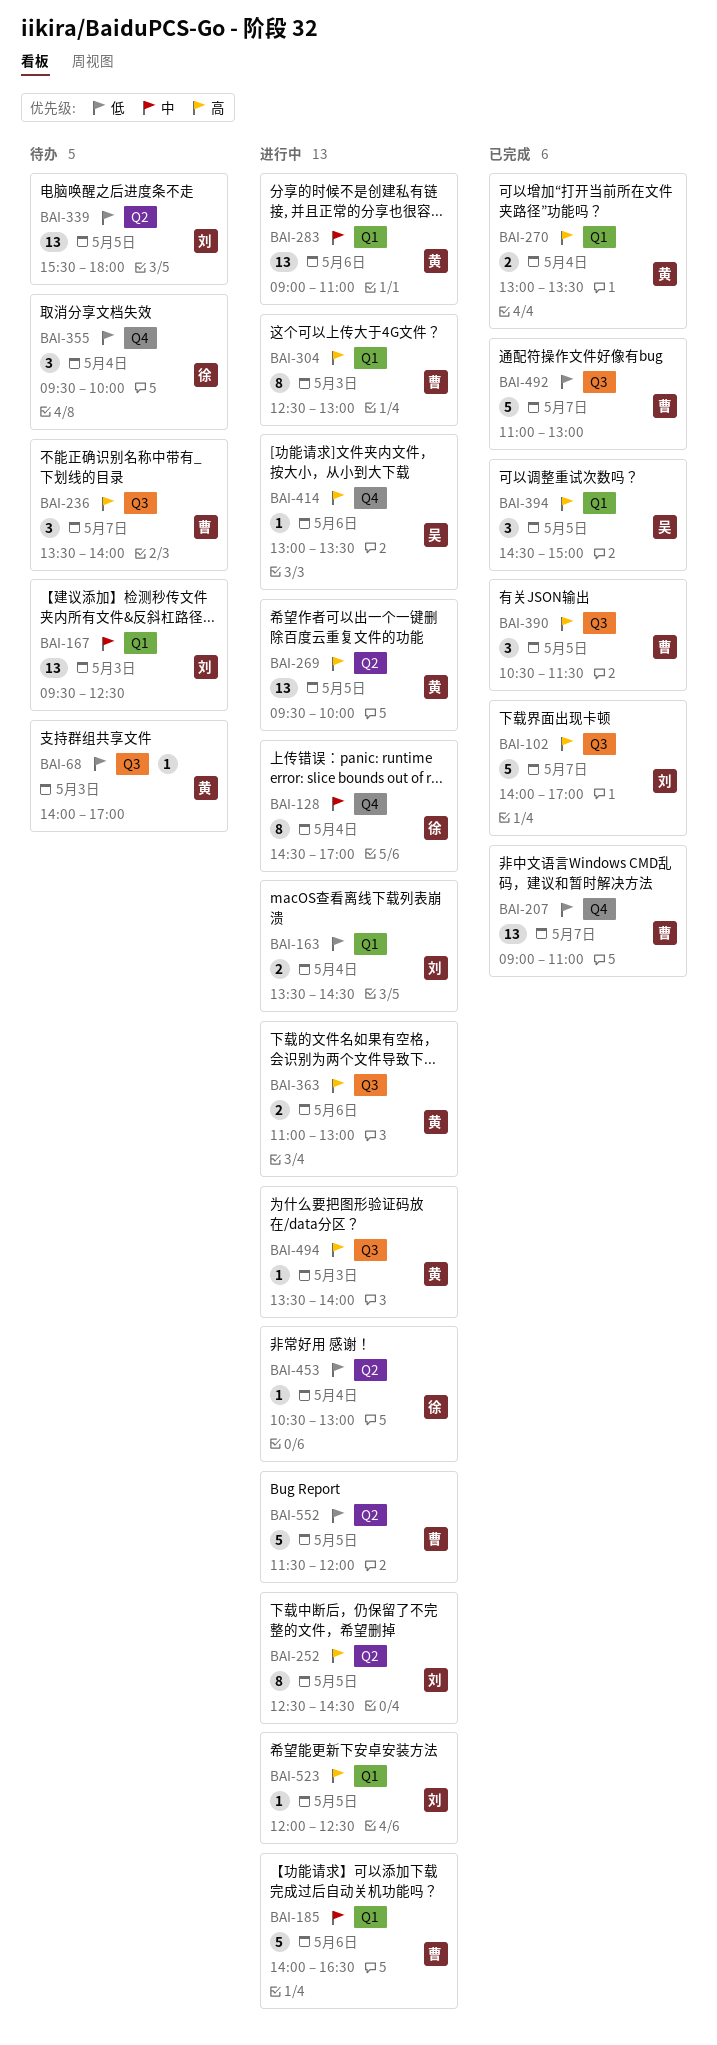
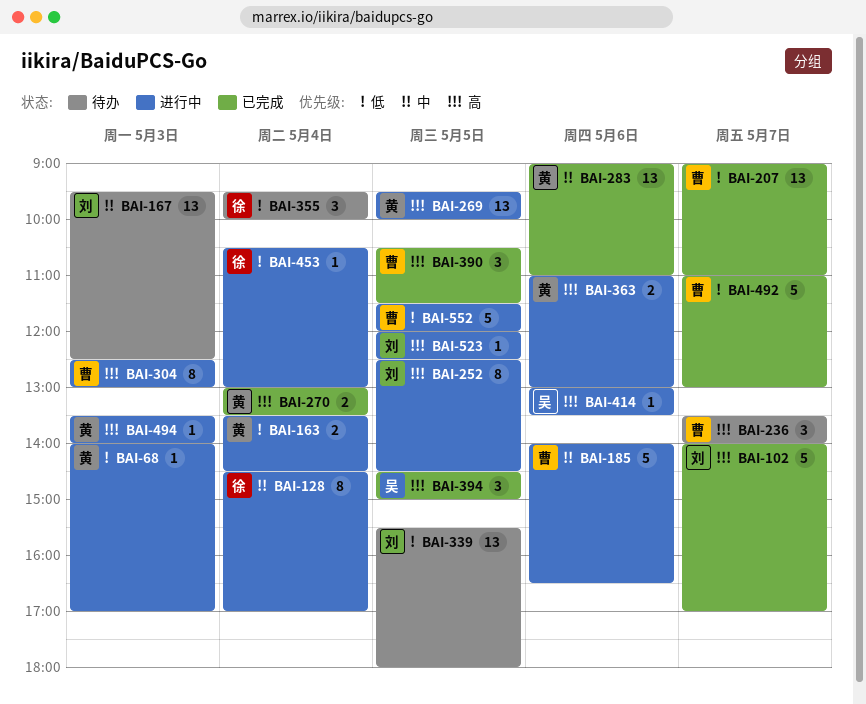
BAI-68, status: 待办 -> 进行中
BAI-163, owner: 刘 -> 黄
BAI-283, status: 进行中 -> 已完成

